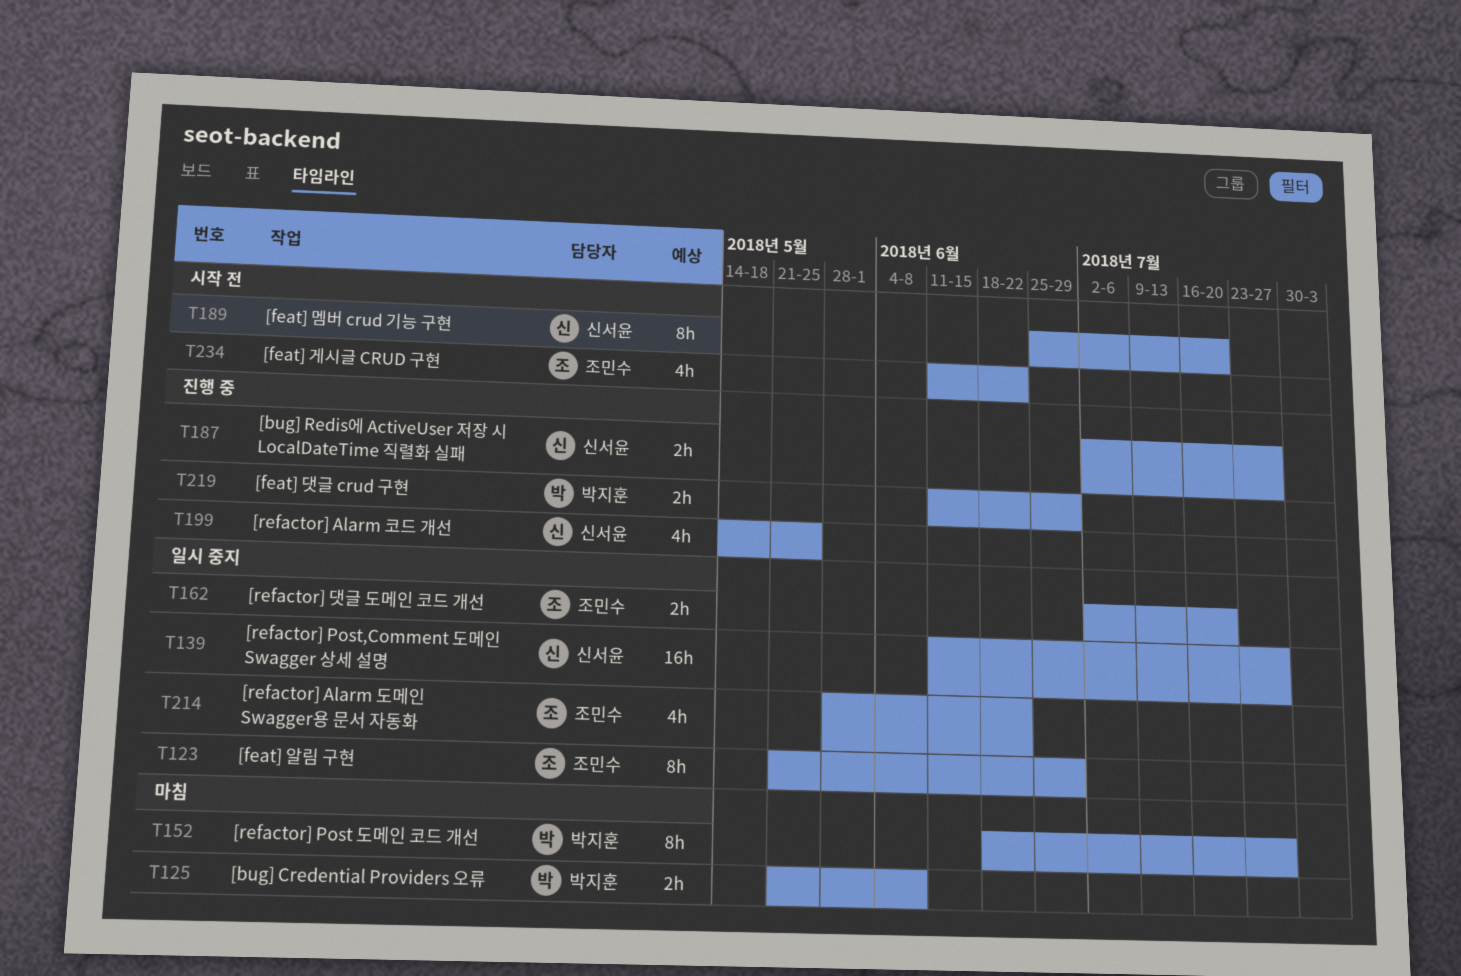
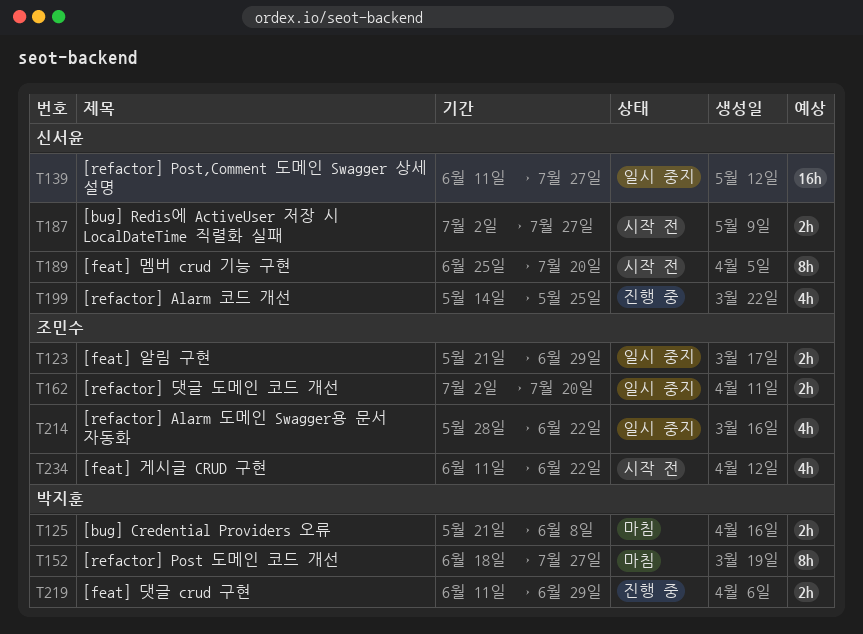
T123, estimate: 8h -> 2h
T187, status: 진행 중 -> 시작 전

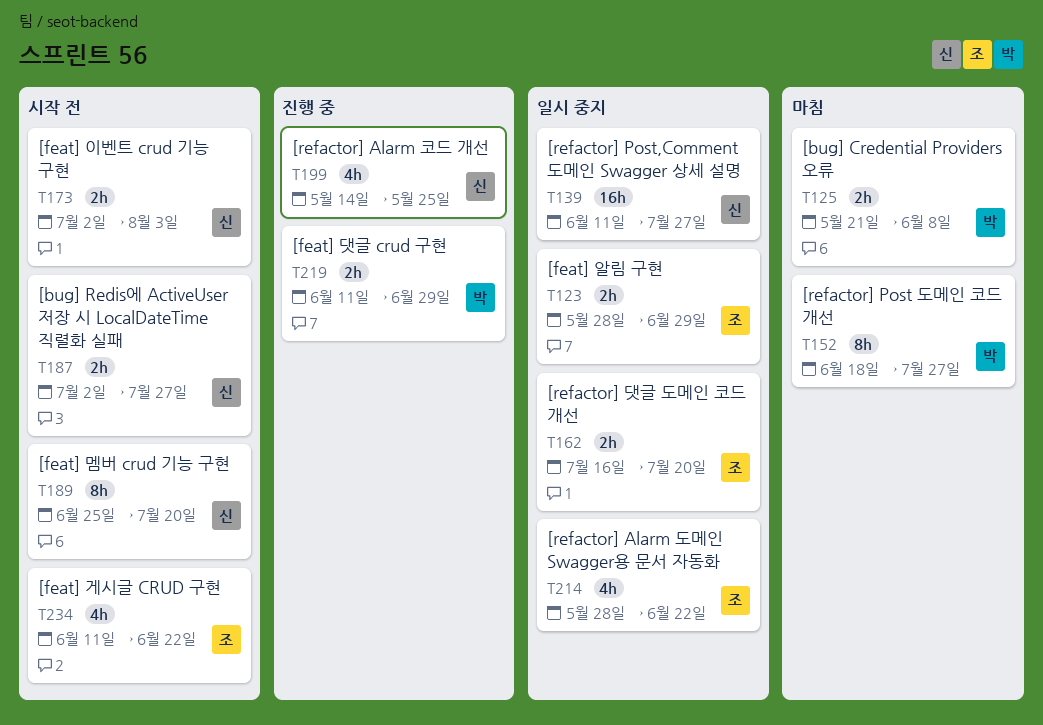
T123, start: May 21 -> May 28
T162, start: Jul 2 -> Jul 16
T173: none -> present

